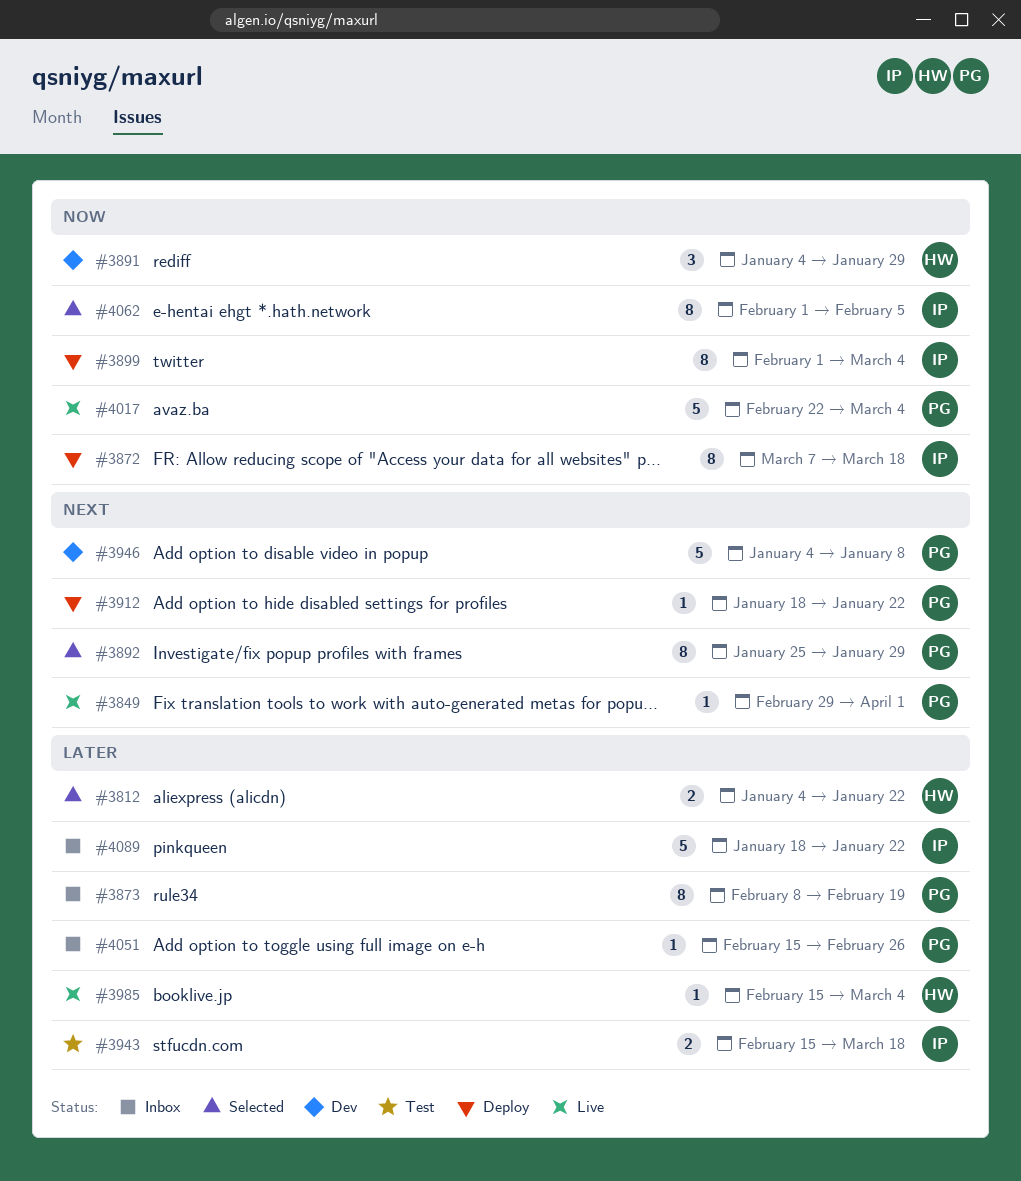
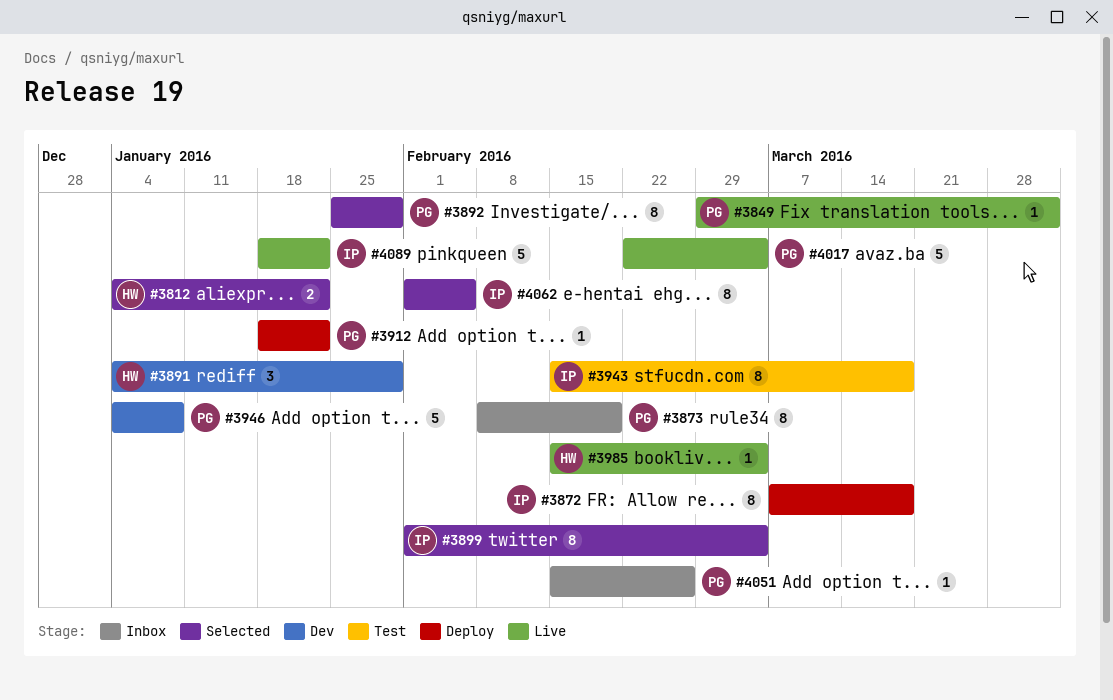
#3899, status: Deploy -> Selected
#3943, estimate: 2 -> 8
#4089, status: Inbox -> Live

